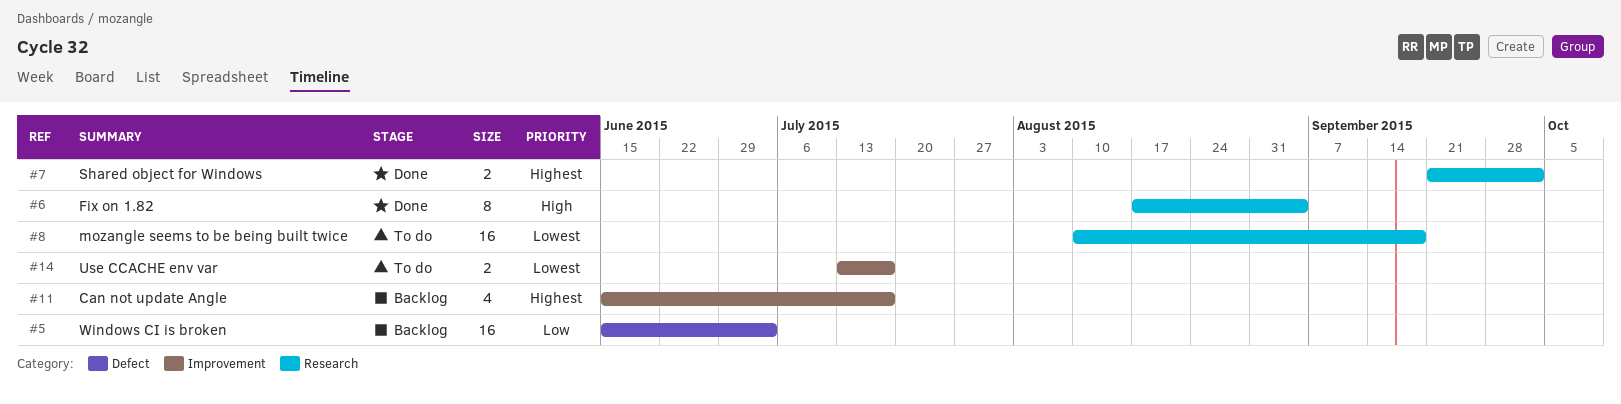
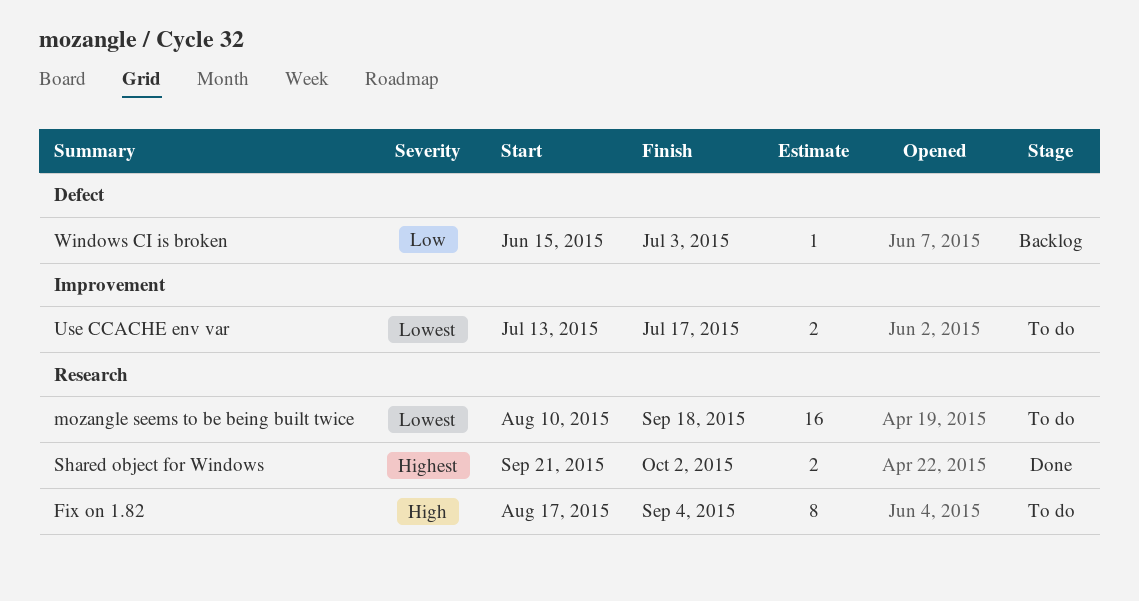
Can not update Angle: present -> none
Fix on 1.82, status: Done -> To do
Windows CI is broken, estimate: 16 -> 1

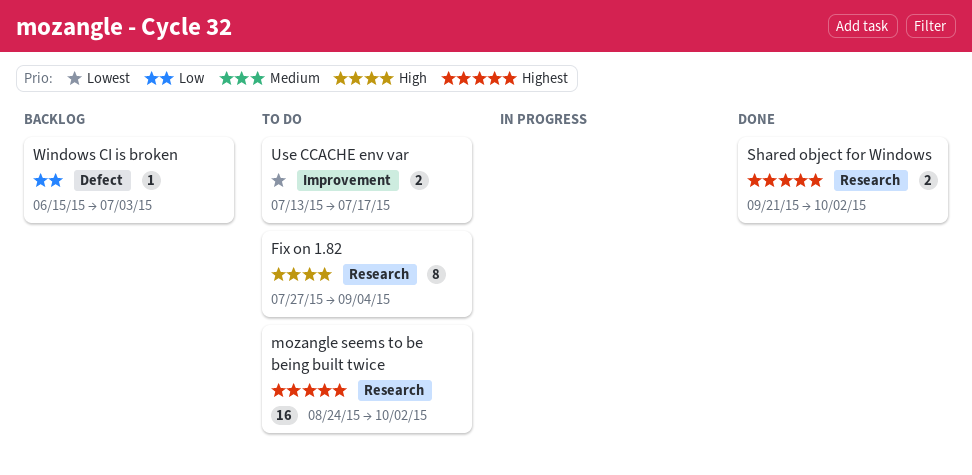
Fix on 1.82, start: Aug 17 -> Jul 27
mozangle seems to be being built twice, priority: Lowest -> Highest
mozangle seems to be being built twice, start: Aug 10 -> Aug 24
mozangle seems to be being built twice, due: Sep 18 -> Oct 2

